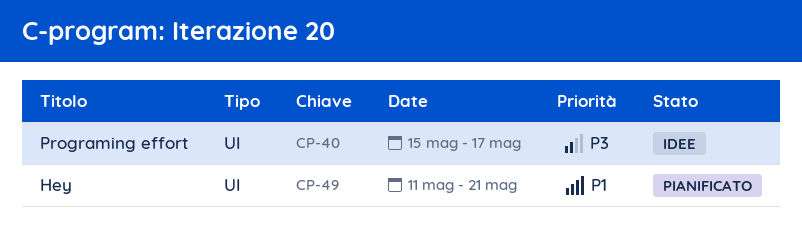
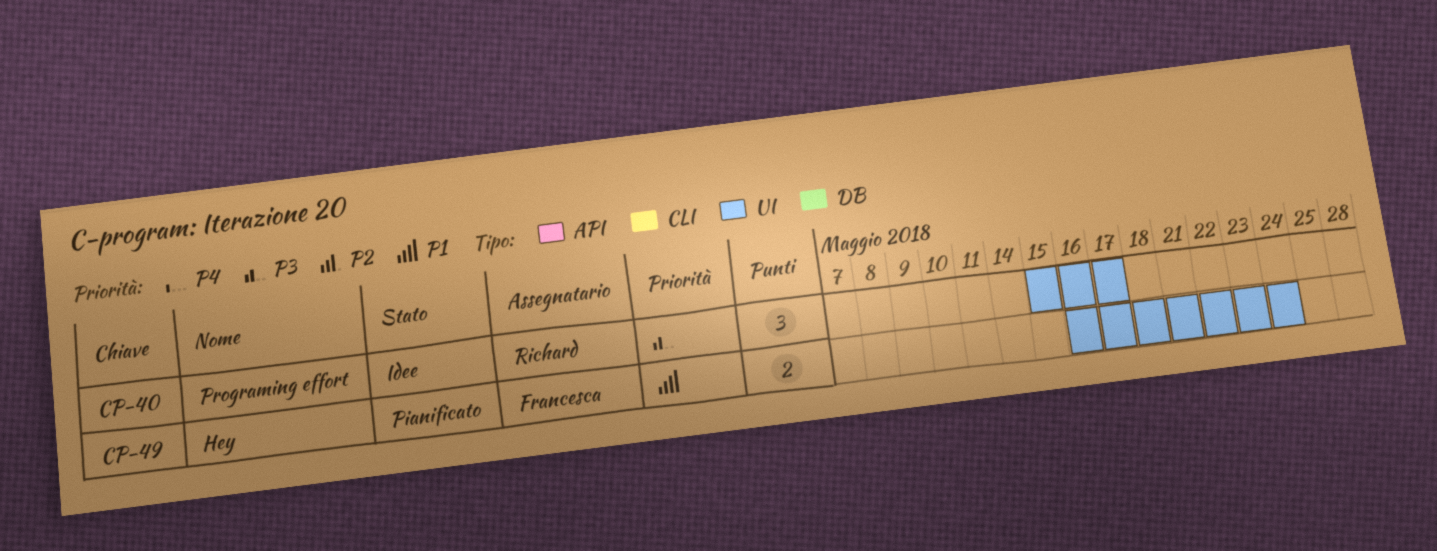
CP-49, start: May 11 -> May 16
CP-49, due: May 21 -> May 24

